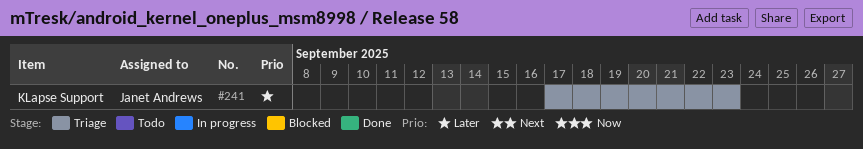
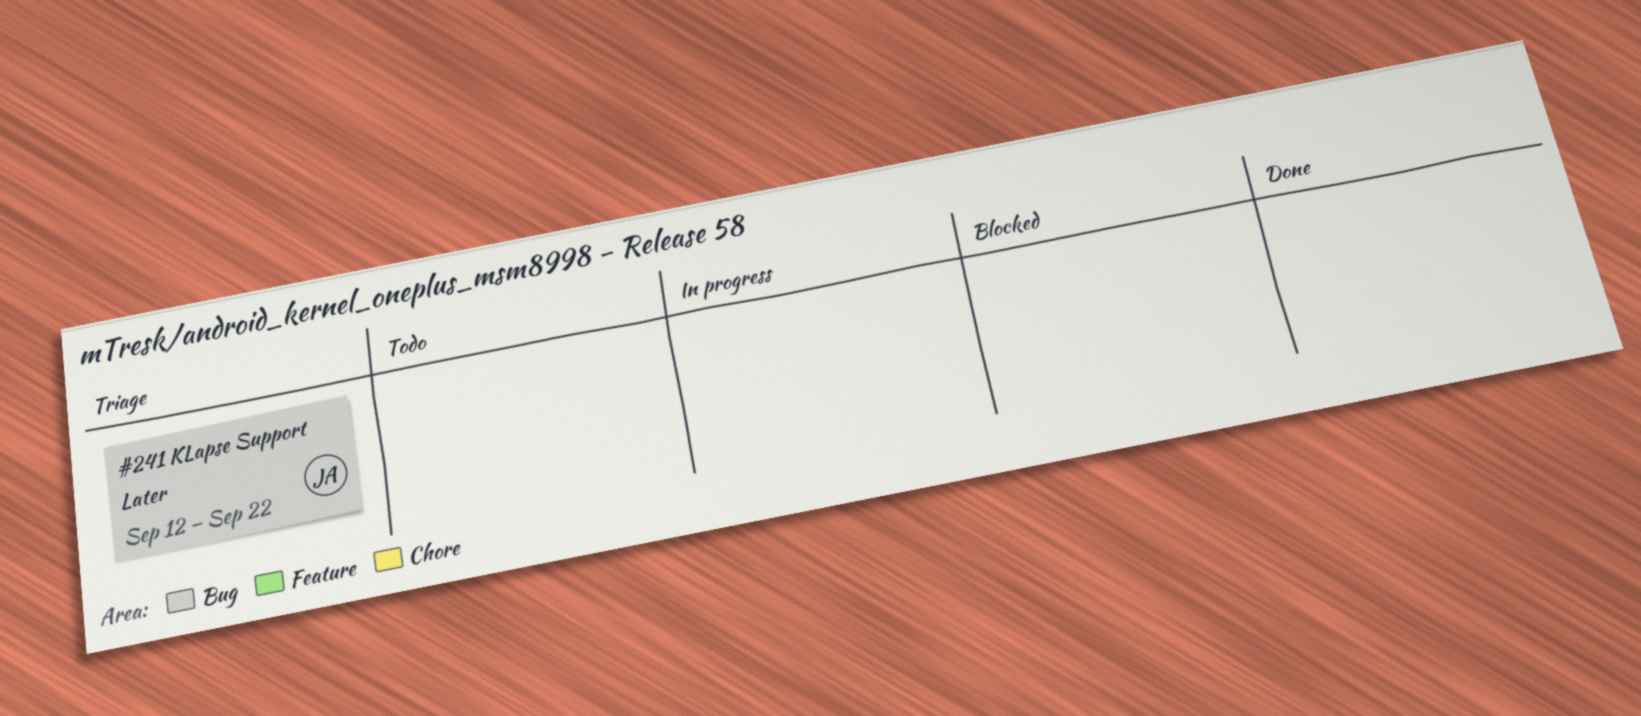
#241, start: Sep 17 -> Sep 12
#241, due: Sep 23 -> Sep 22

